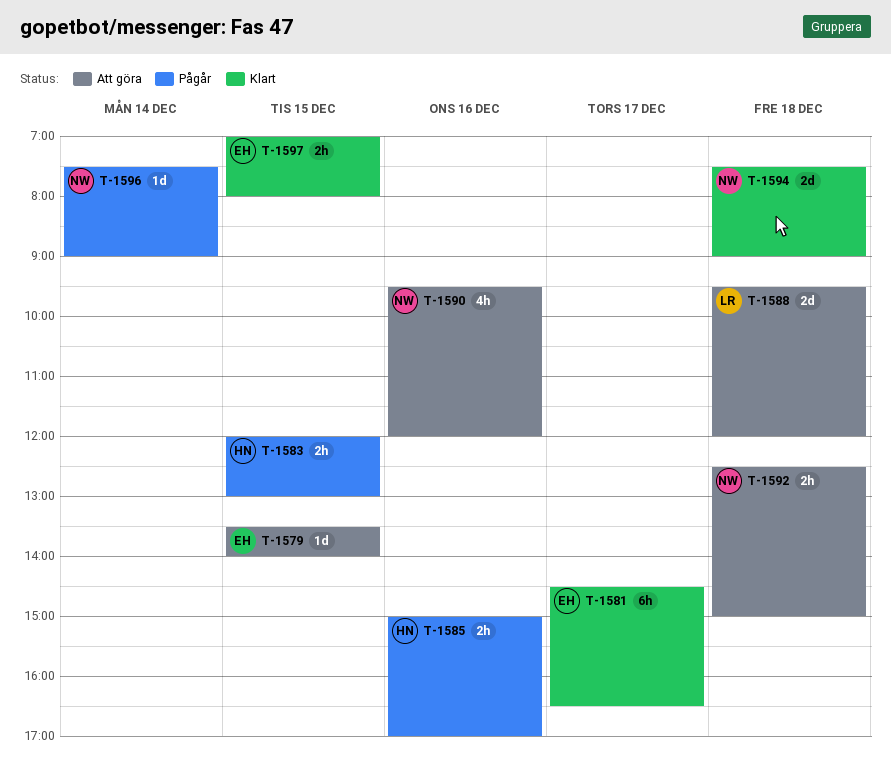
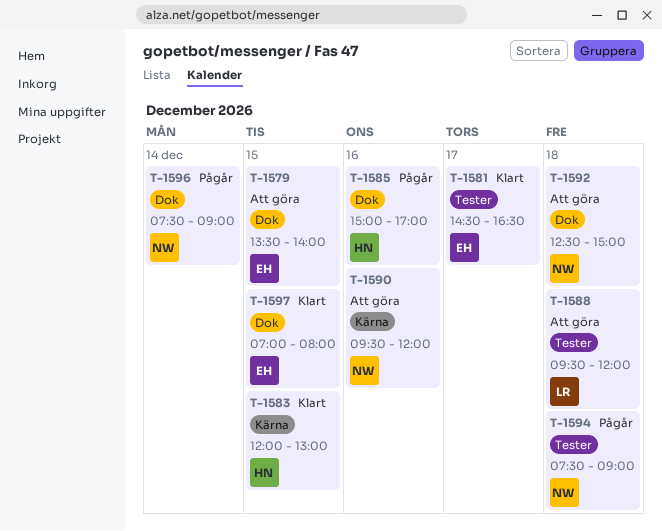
T-1583, status: Pågår -> Klart
T-1594, status: Klart -> Pågår

